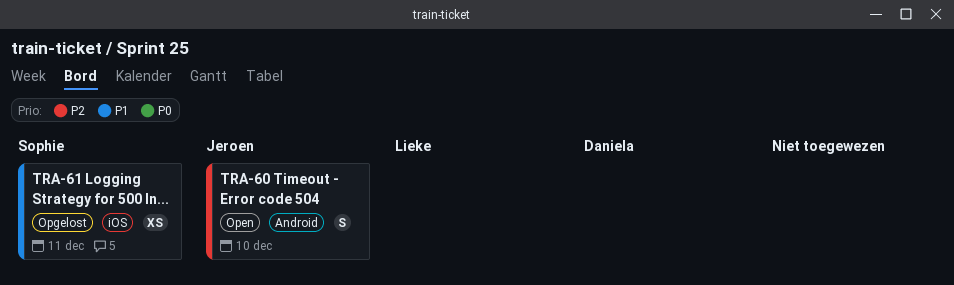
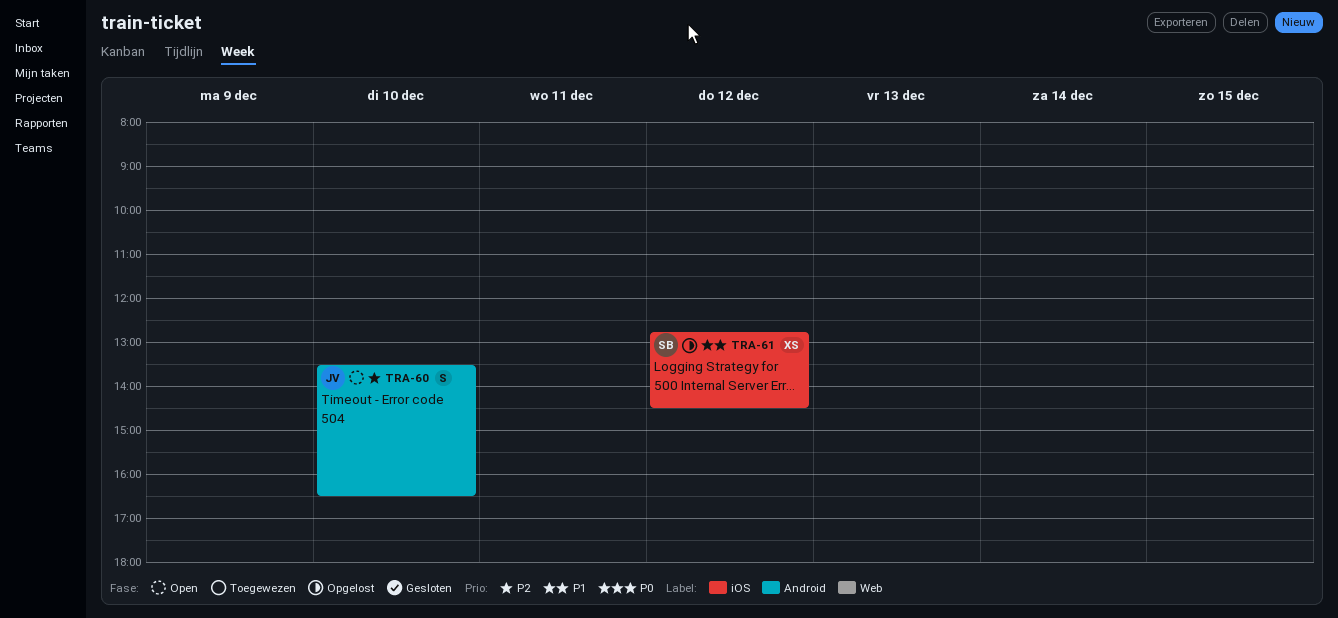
TRA-61, day: Dec 11 -> Dec 12

